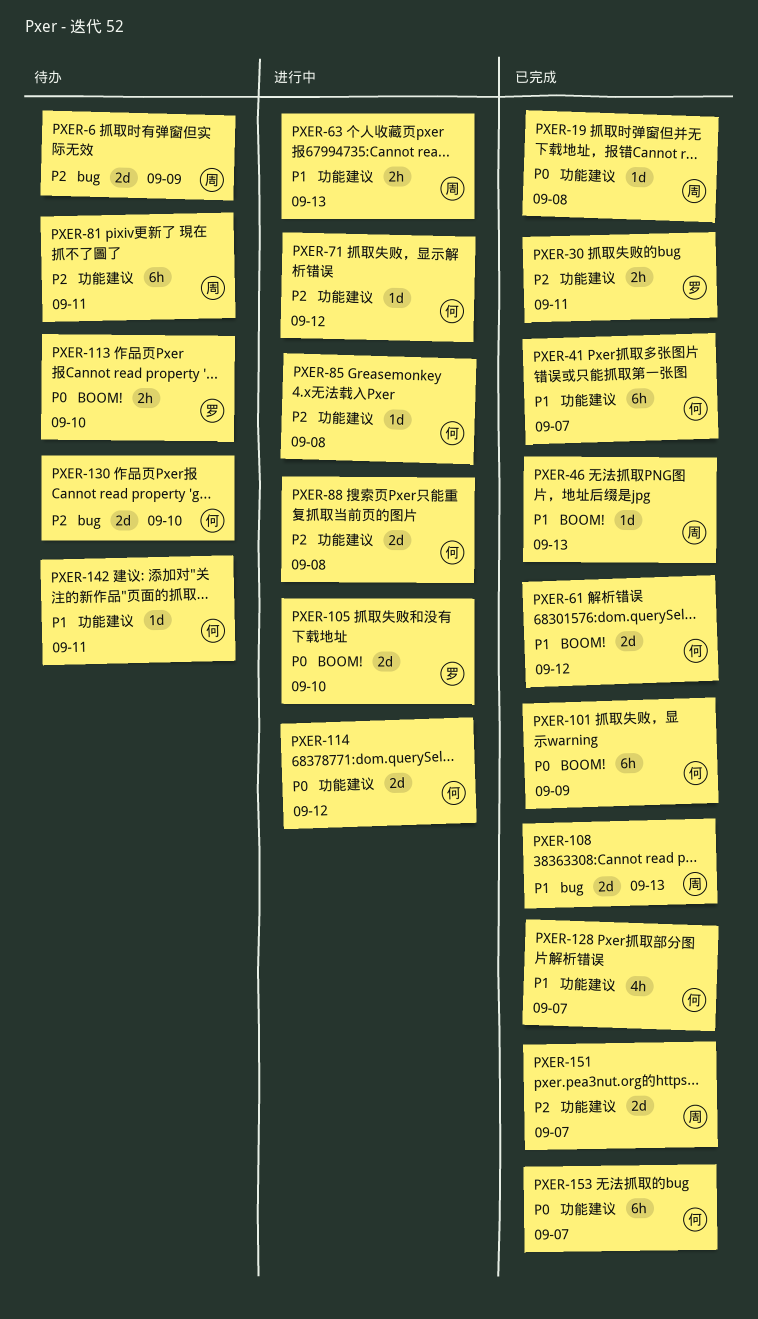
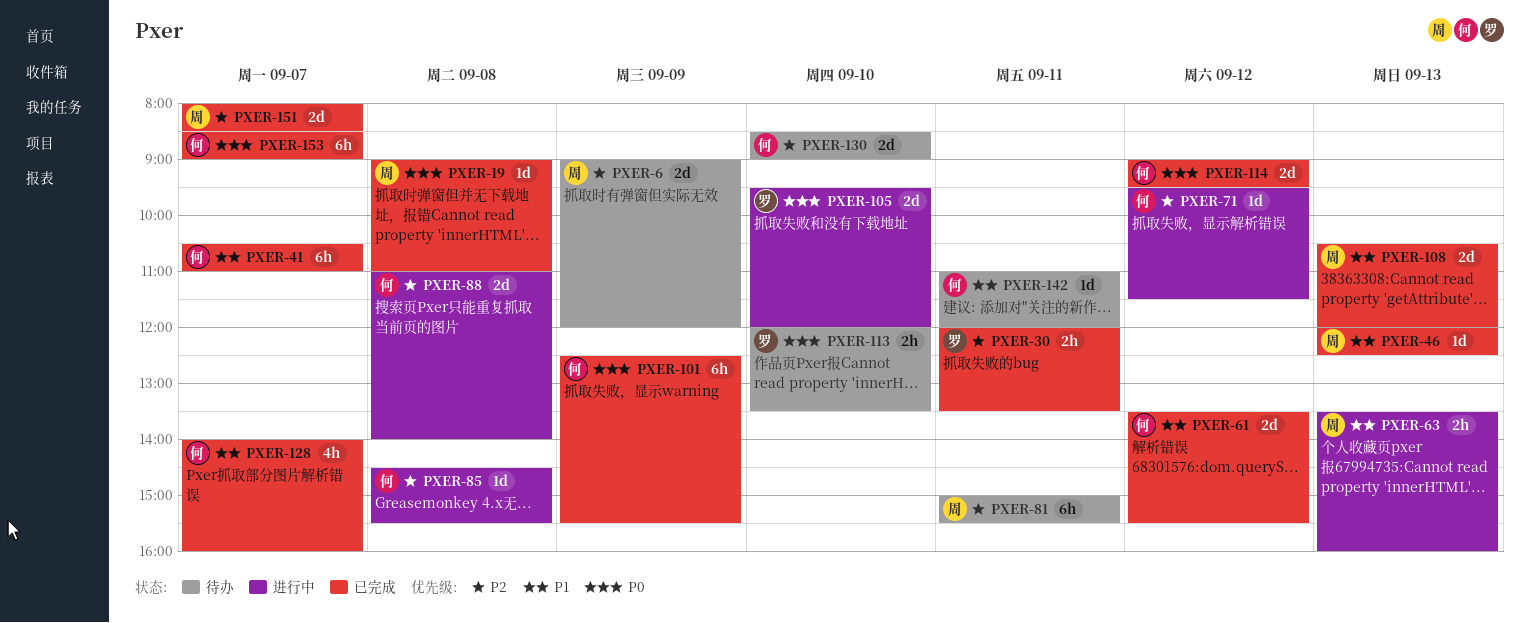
PXER-114, status: 进行中 -> 已完成

